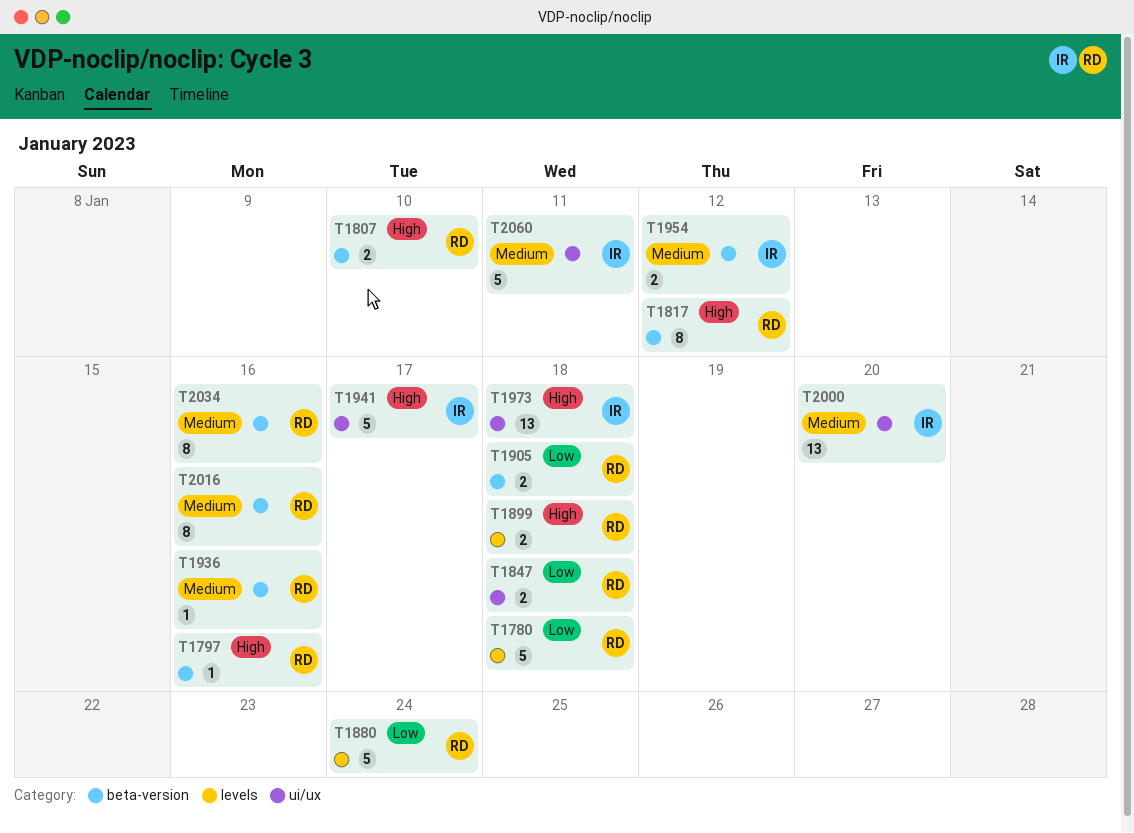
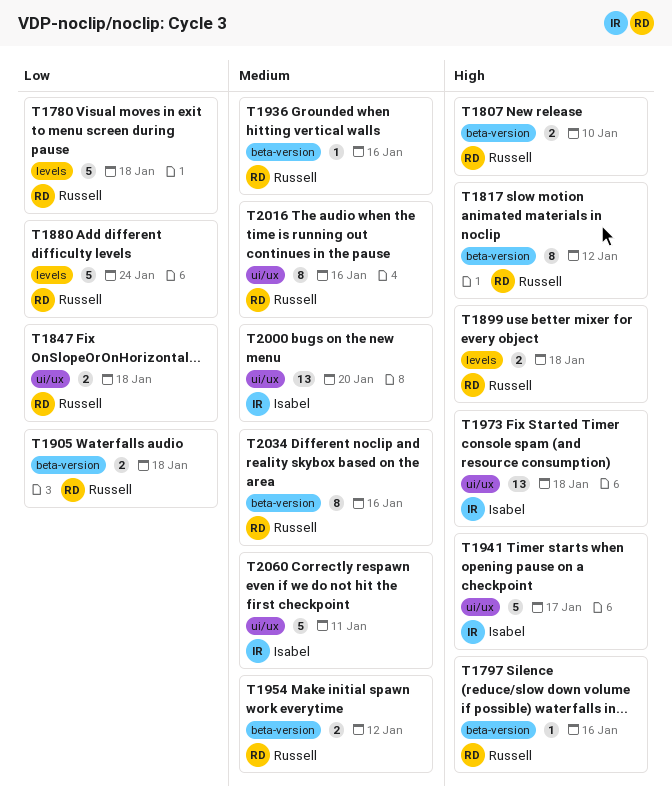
T1954, owner: Isabel -> Russell
T2016, label: beta-version -> ui/ux

